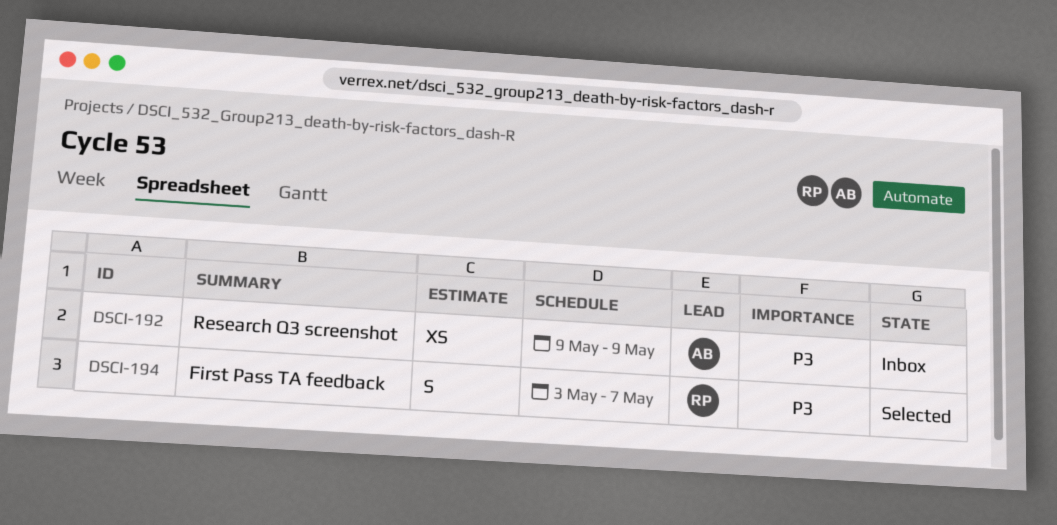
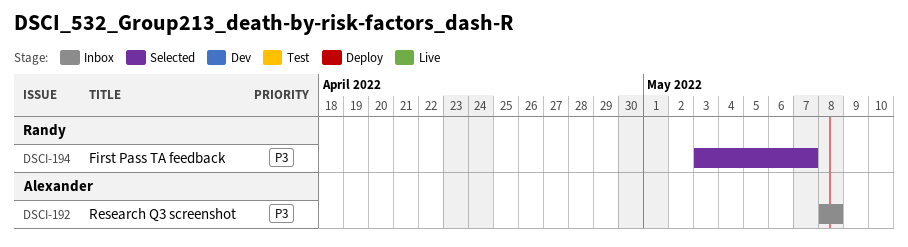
DSCI-192, start: May 9 -> May 8
DSCI-192, due: May 9 -> May 8

